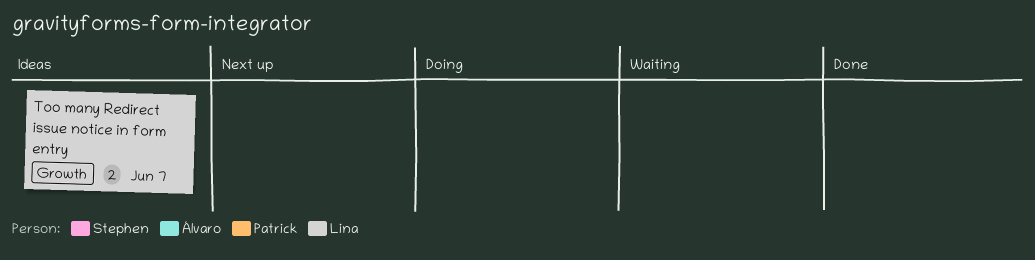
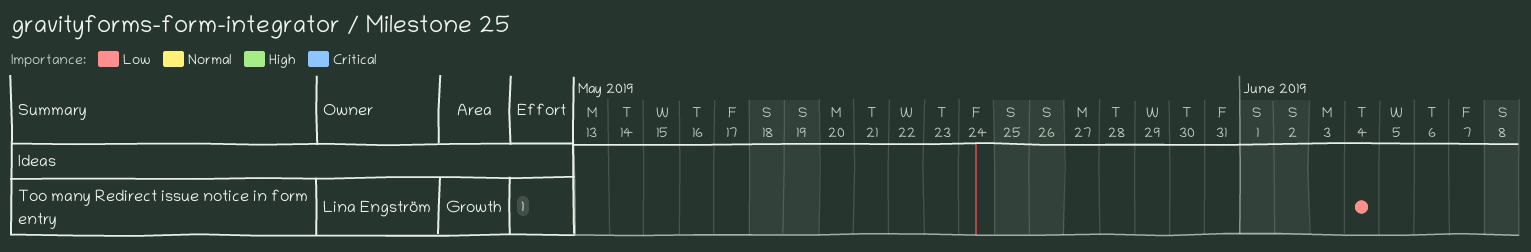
Too many Redirect issue notice in form entry, estimate: 2 -> 1
Too many Redirect issue notice in form entry, due: Jun 7 -> Jun 4

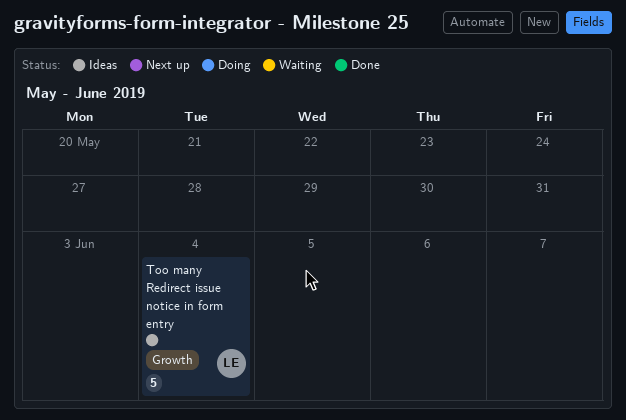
Too many Redirect issue notice in form entry, estimate: 1 -> 5

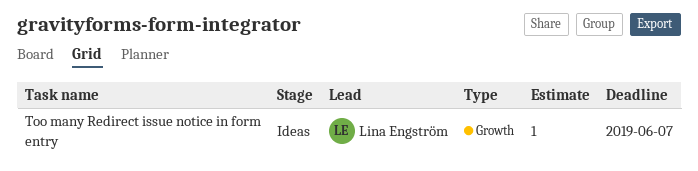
Too many Redirect issue notice in form entry, estimate: 5 -> 1
Too many Redirect issue notice in form entry, due: Jun 4 -> Jun 7

